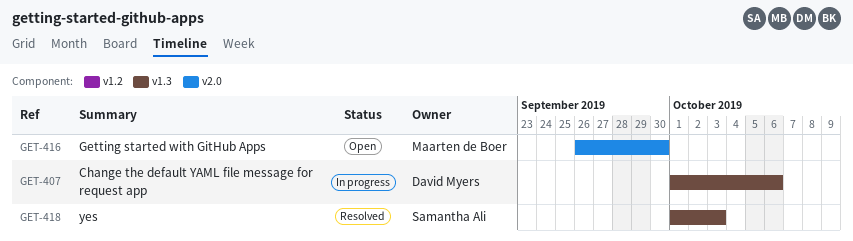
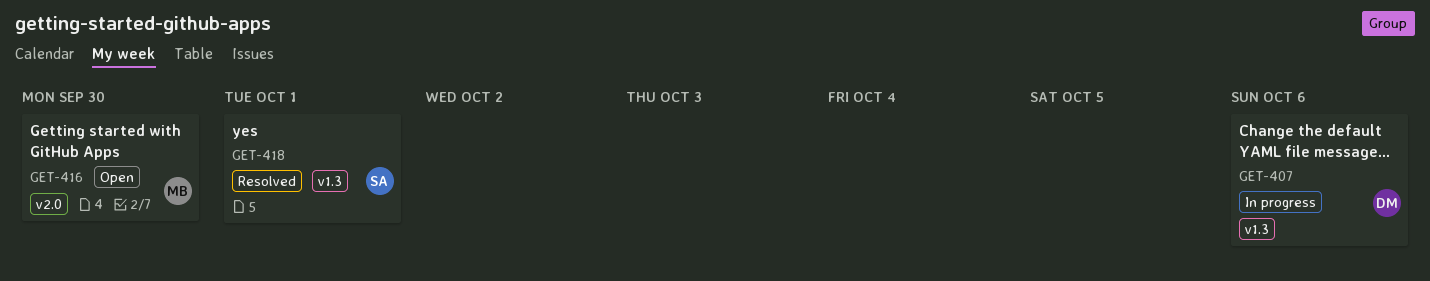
GET-418, due: Oct 3 -> Oct 1

